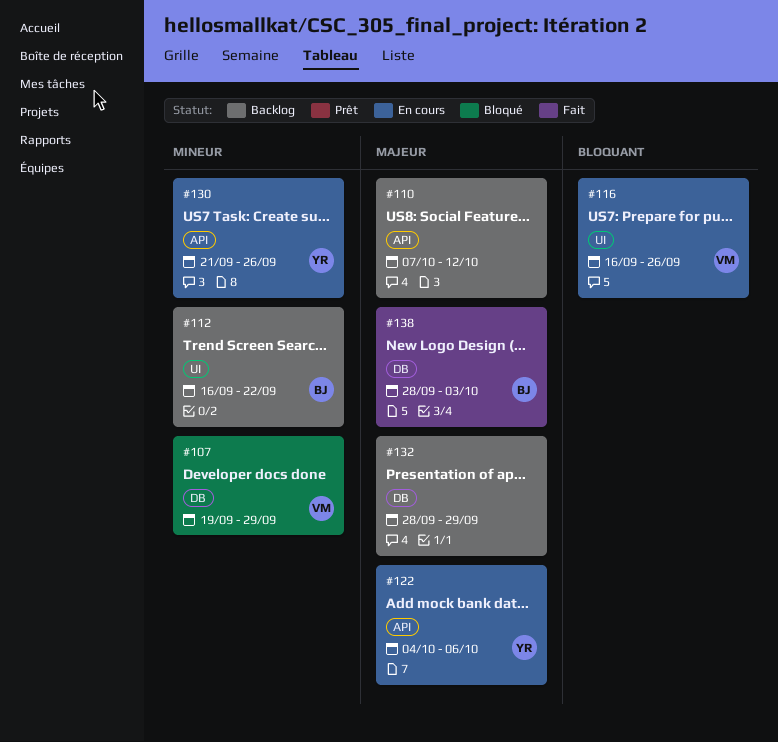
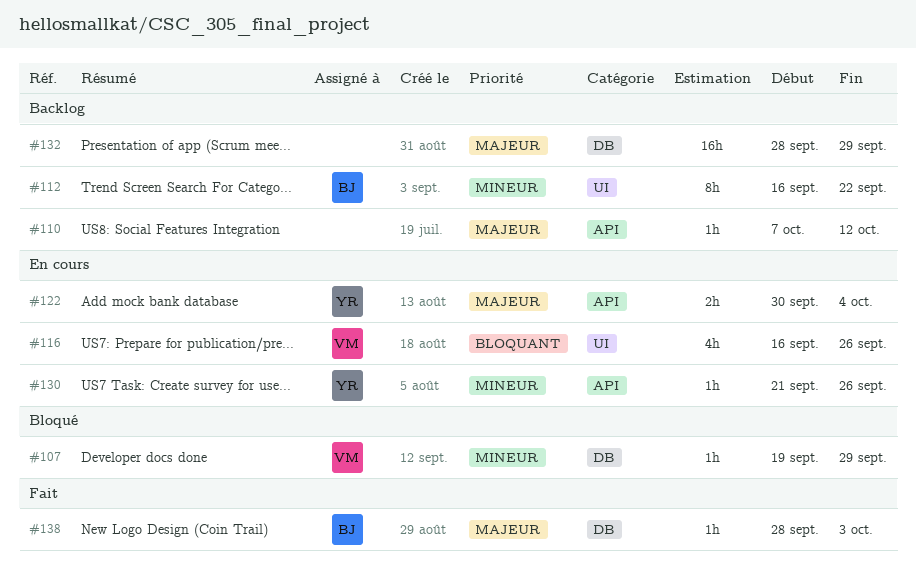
#122, start: Oct 4 -> Sep 30
#122, due: Oct 6 -> Oct 4

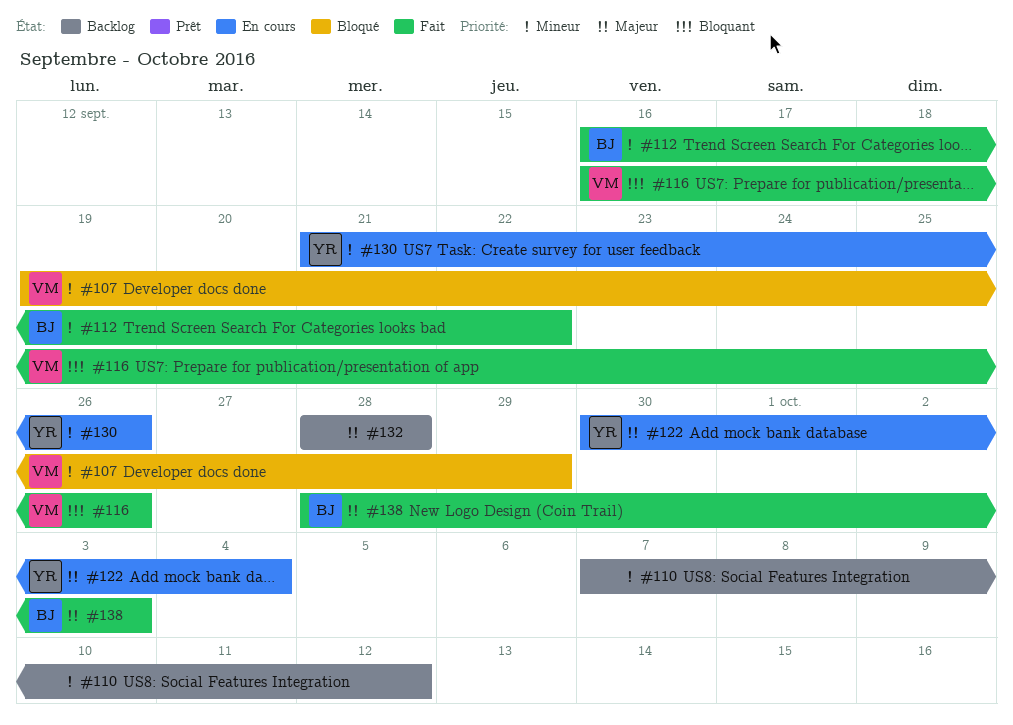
#110, priority: Majeur -> Mineur
#112, status: Backlog -> Fait
#116, status: En cours -> Fait
#132, due: Sep 29 -> Sep 28

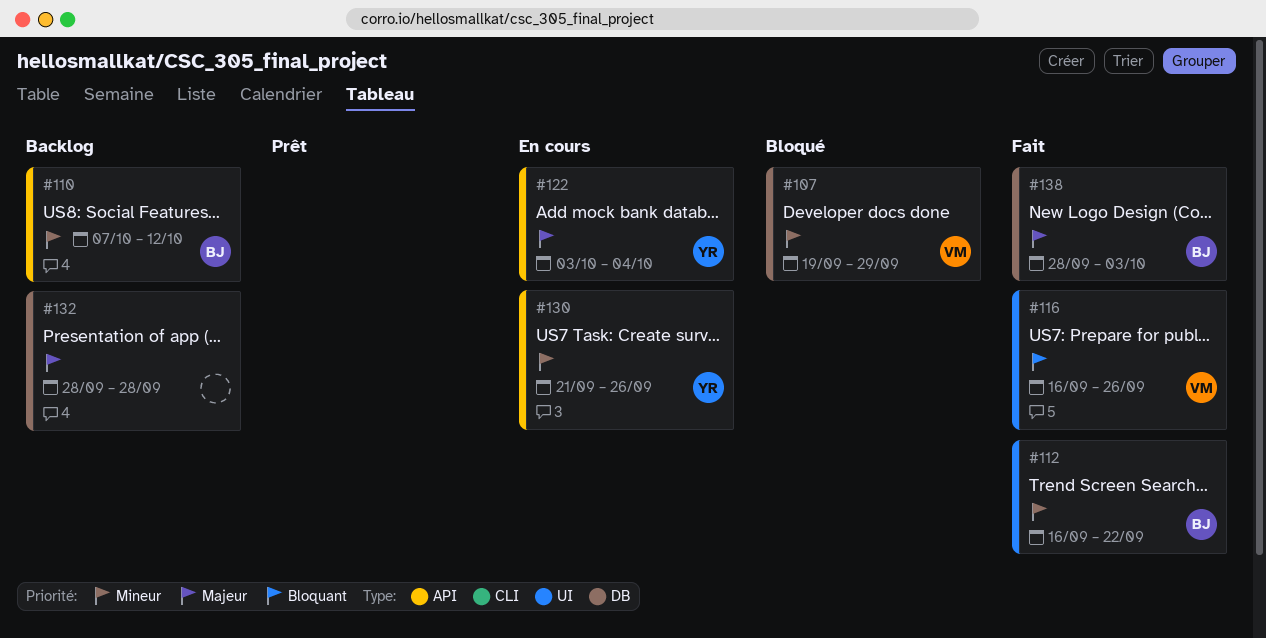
#110, owner: none -> BJ
#122, start: Sep 30 -> Oct 3

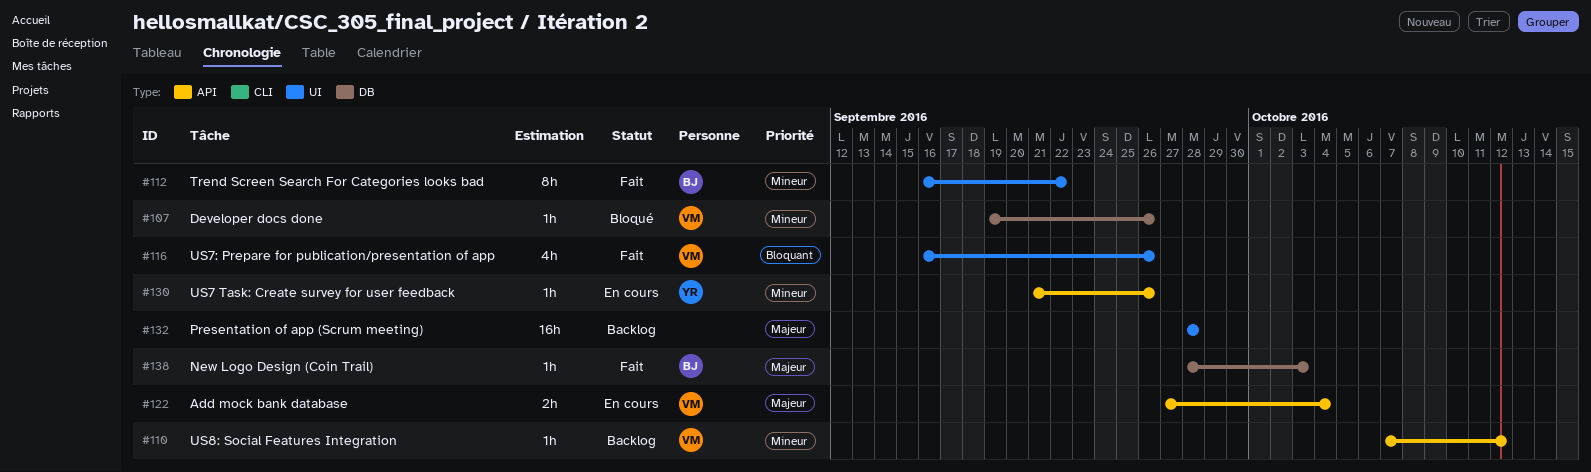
#107, due: Sep 29 -> Sep 26
#110, owner: BJ -> VM
#122, owner: YR -> VM
#122, start: Oct 3 -> Sep 27
#132, label: DB -> UI

